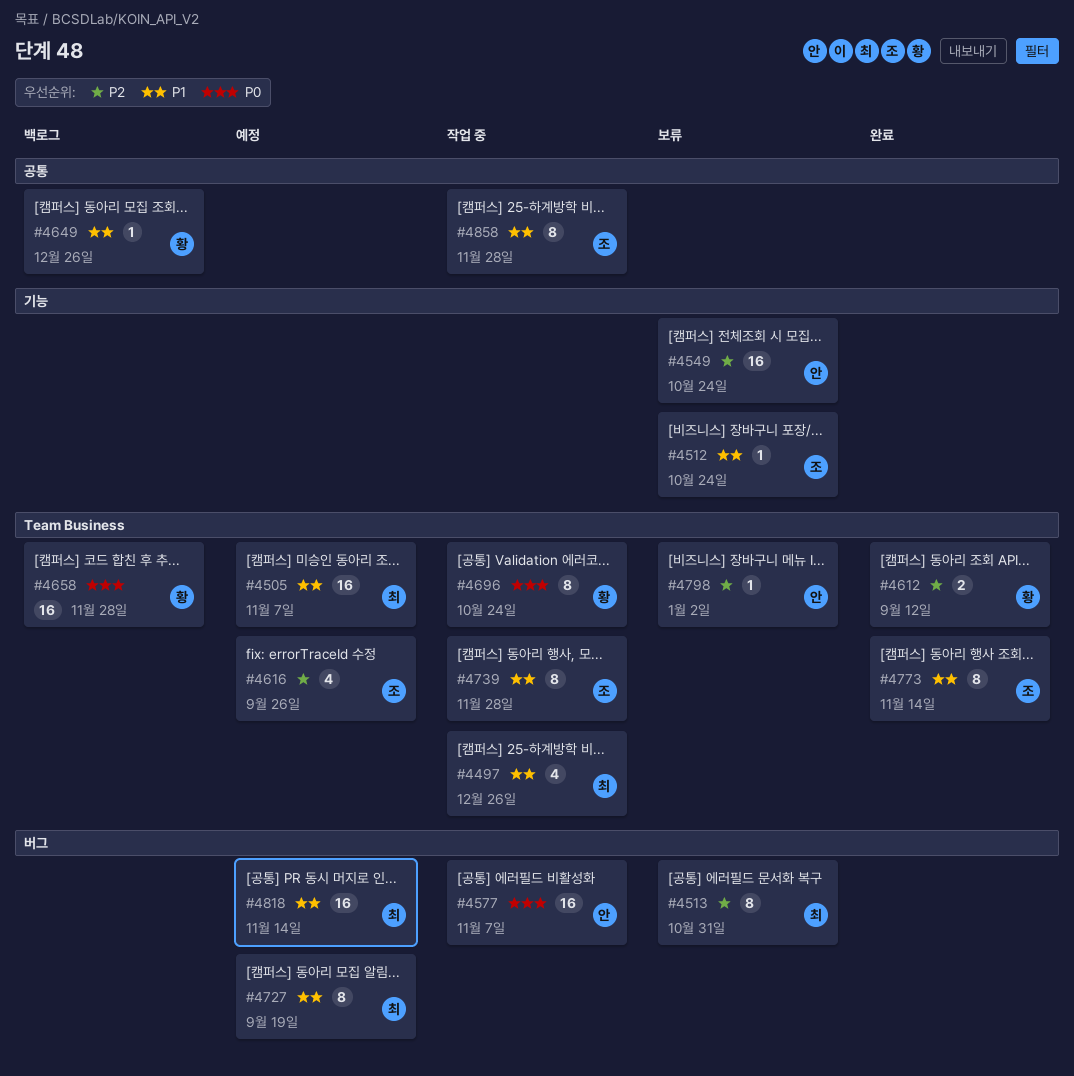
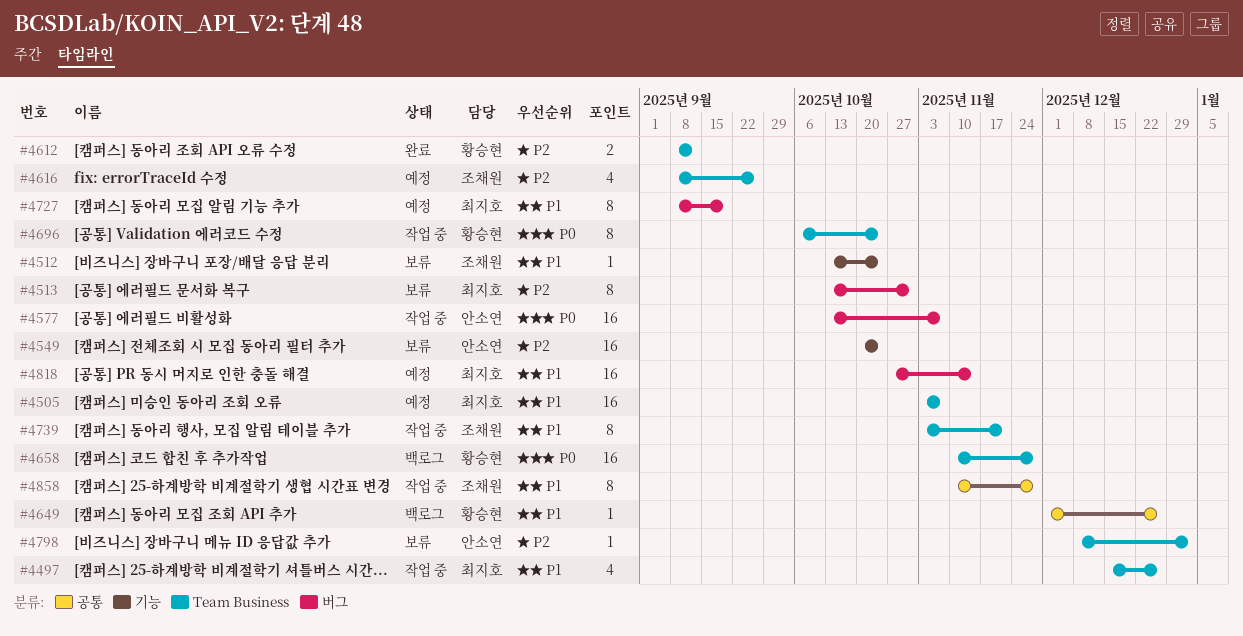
#4739, due: Nov 28 -> Nov 21
#4773: present -> none

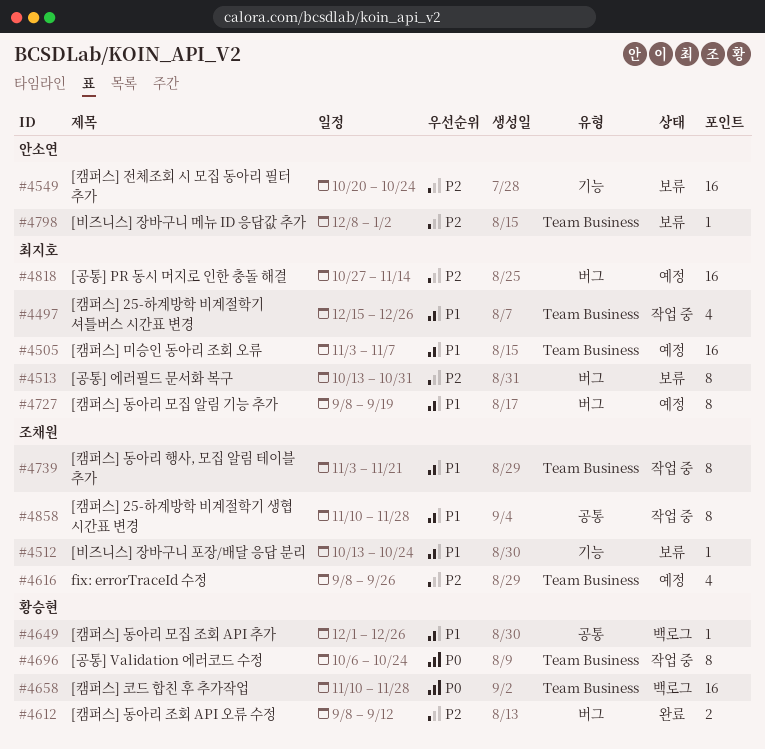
#4577: present -> none
#4612, label: Team Business -> 버그
#4818, priority: P1 -> P2

